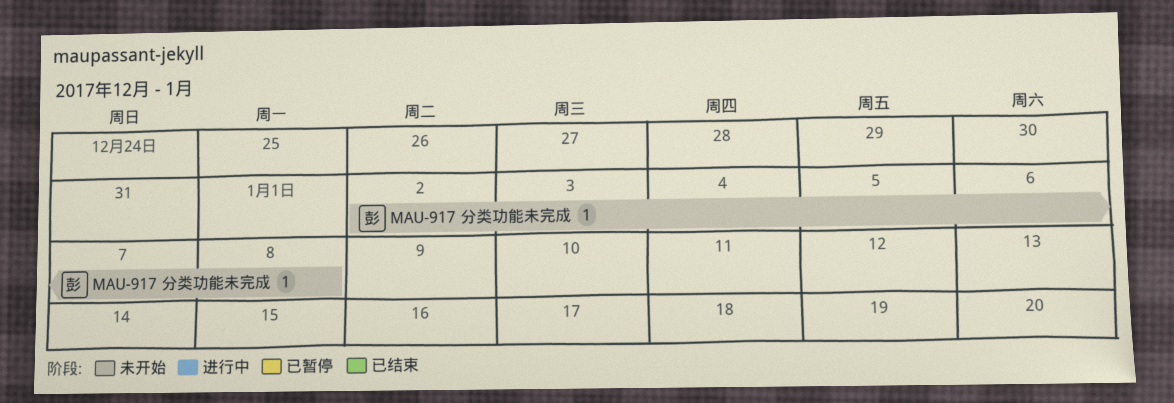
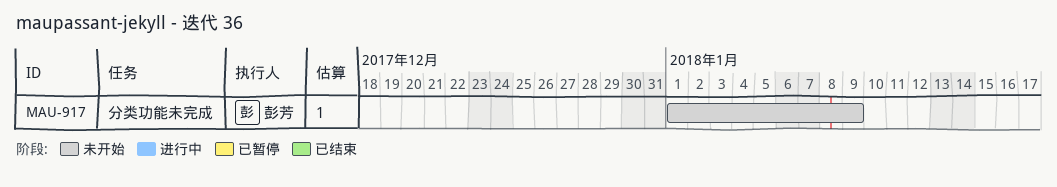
MAU-917, start: Jan 2 -> Jan 1
MAU-917, due: Jan 8 -> Jan 9

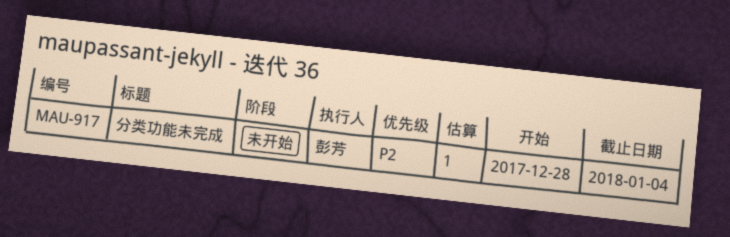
MAU-917, start: Jan 1 -> Dec 28
MAU-917, due: Jan 9 -> Jan 4

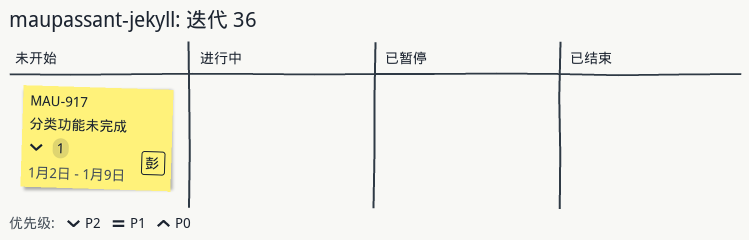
MAU-917, start: Dec 28 -> Jan 2
MAU-917, due: Jan 4 -> Jan 9

